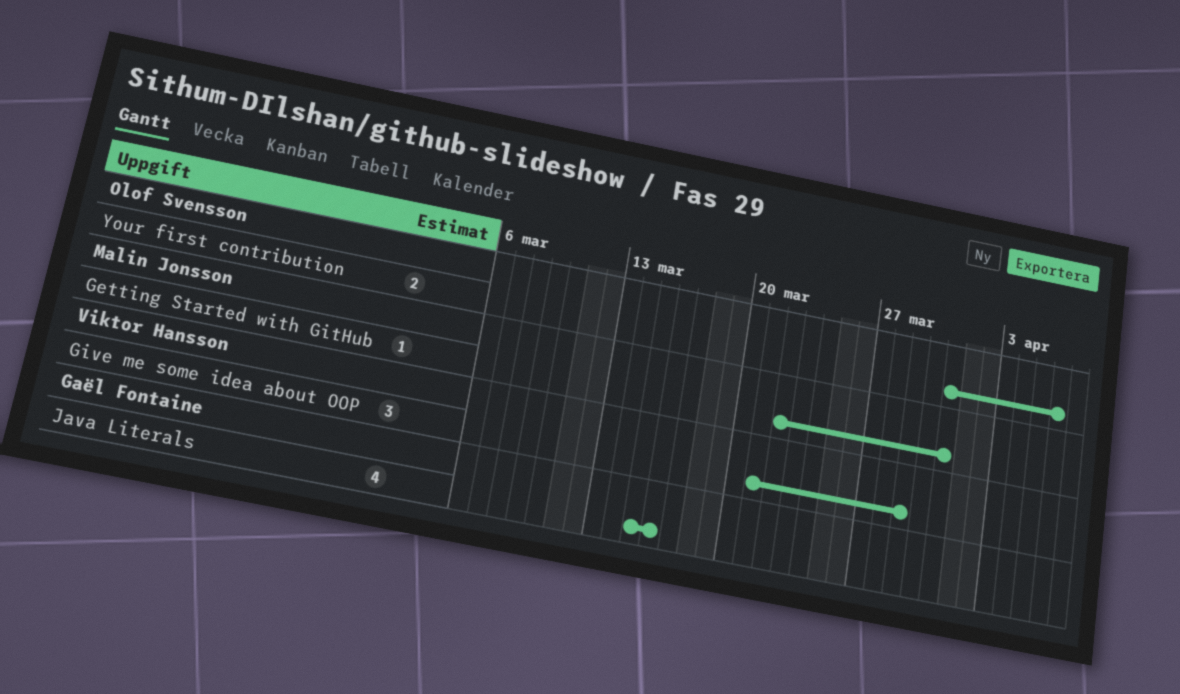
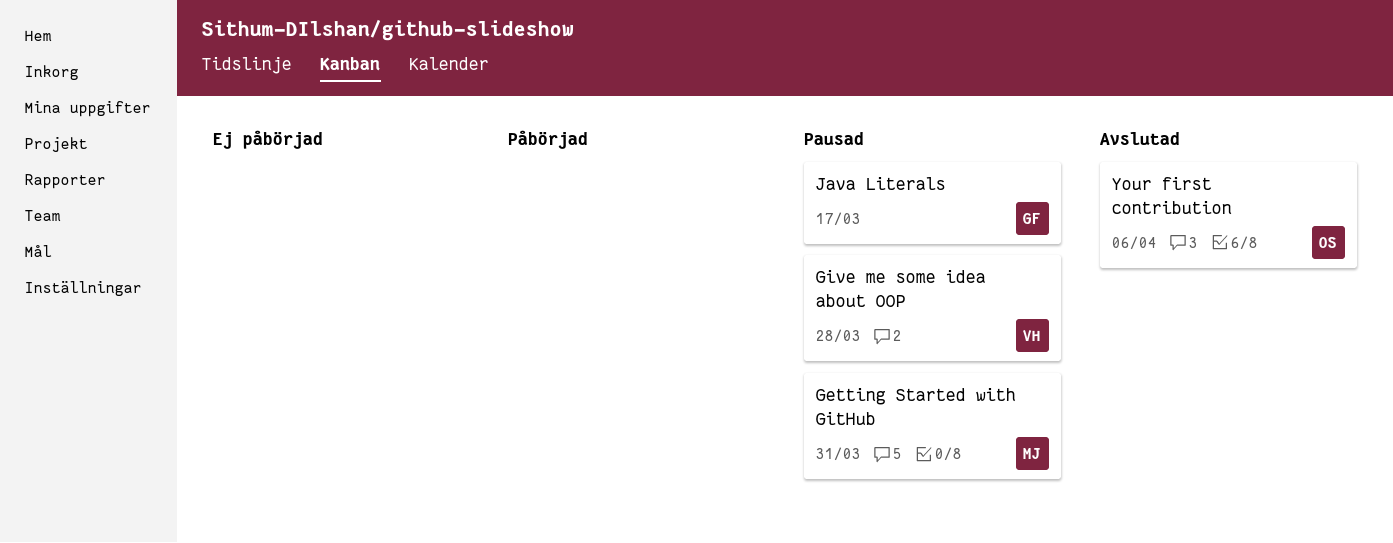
Give me some idea about OOP, due: Mar 29 -> Mar 28
Java Literals, due: Mar 16 -> Mar 17

